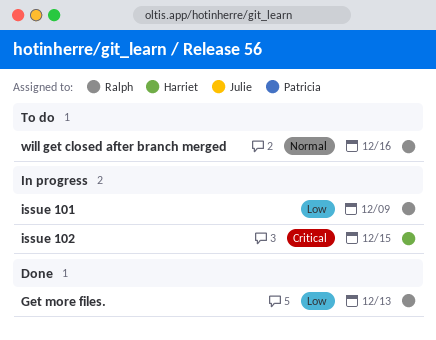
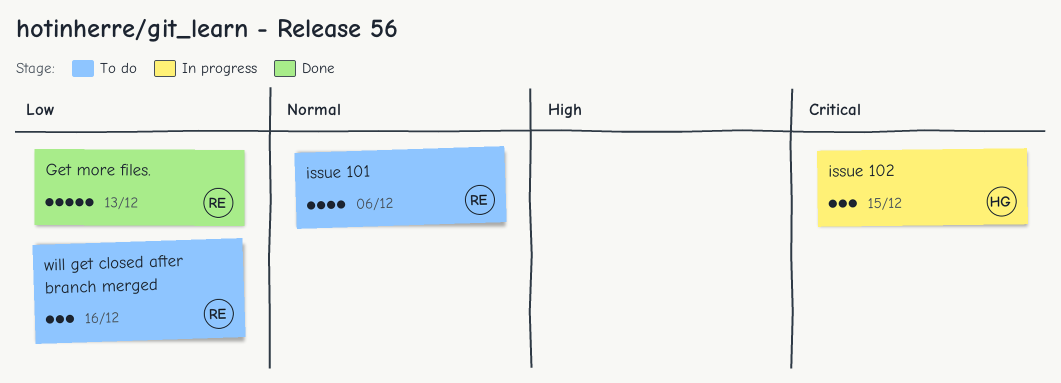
issue 101, status: In progress -> To do
issue 101, priority: Low -> Normal
issue 101, due: Dec 9 -> Dec 6
will get closed after branch merged, priority: Normal -> Low

